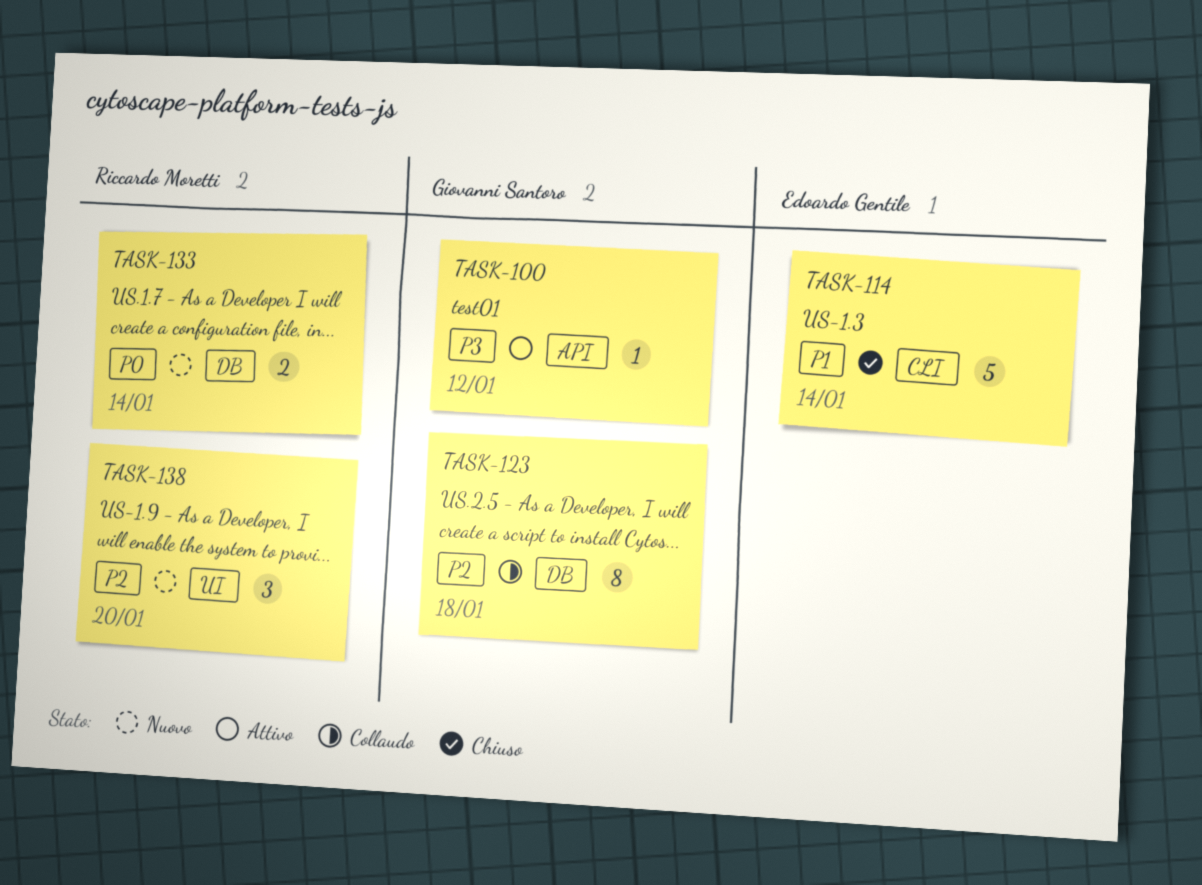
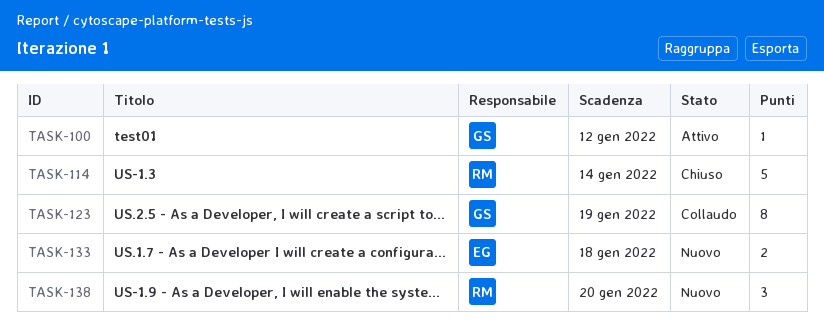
TASK-114, owner: Edoardo Gentile -> Riccardo Moretti
TASK-123, due: Jan 18 -> Jan 19
TASK-133, owner: Riccardo Moretti -> Edoardo Gentile
TASK-133, due: Jan 14 -> Jan 18

